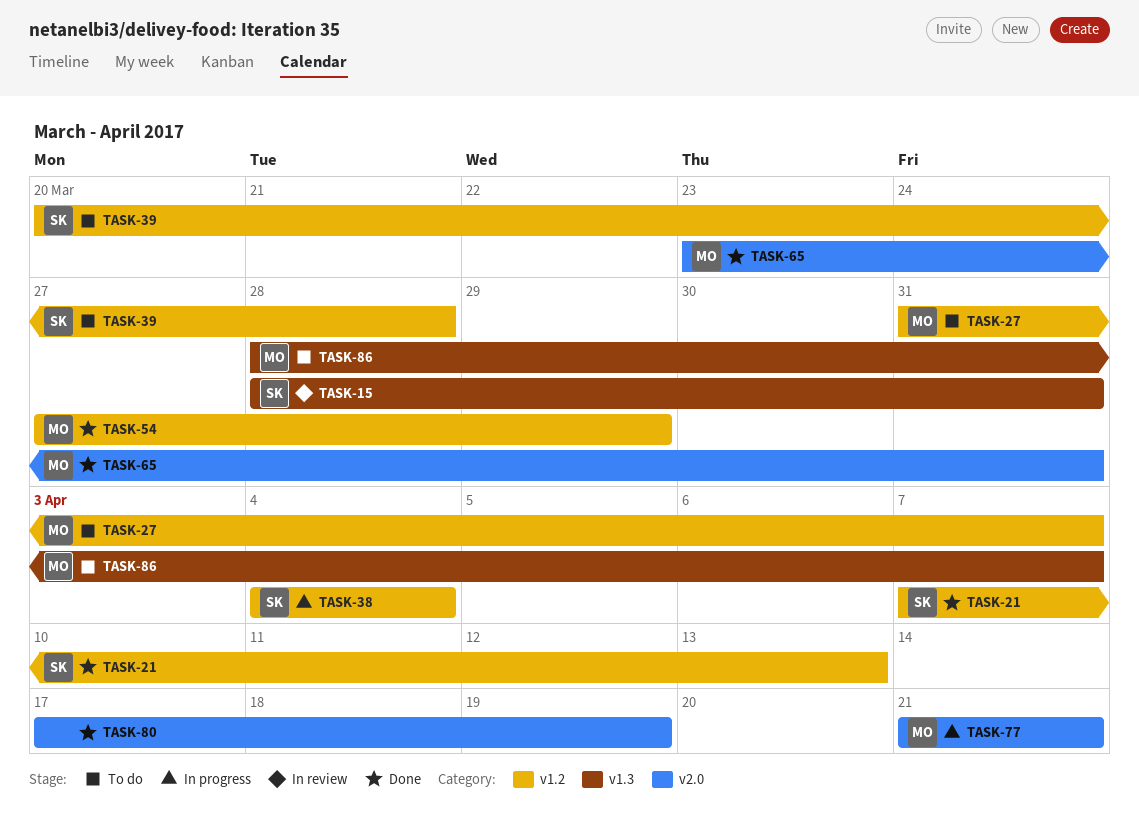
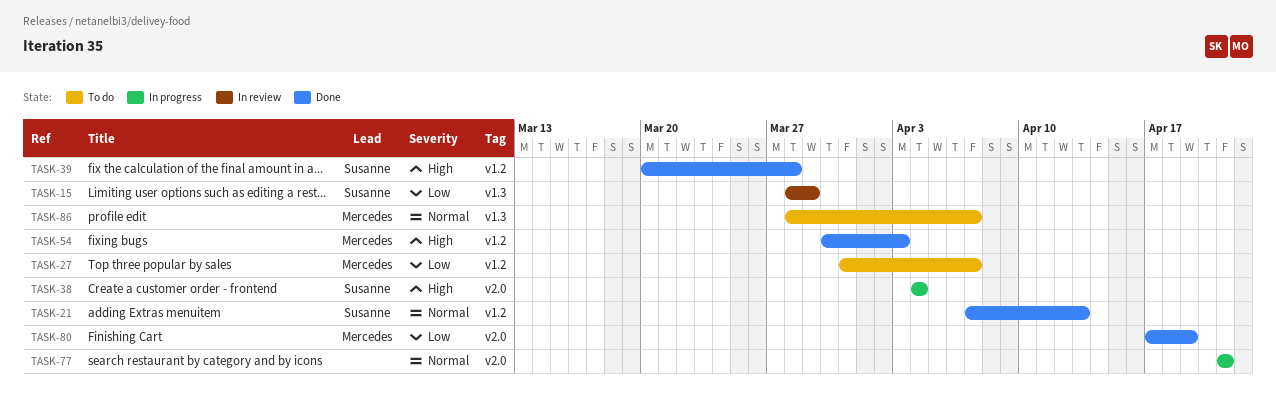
TASK-15, due: Mar 31 -> Mar 29
TASK-38, label: v1.2 -> v2.0
TASK-39, status: To do -> Done
TASK-54, start: Mar 27 -> Mar 30
TASK-54, due: Mar 29 -> Apr 3
TASK-65: present -> none
TASK-77, owner: Mercedes -> none
TASK-80, owner: none -> Mercedes

